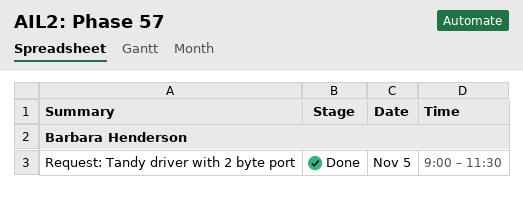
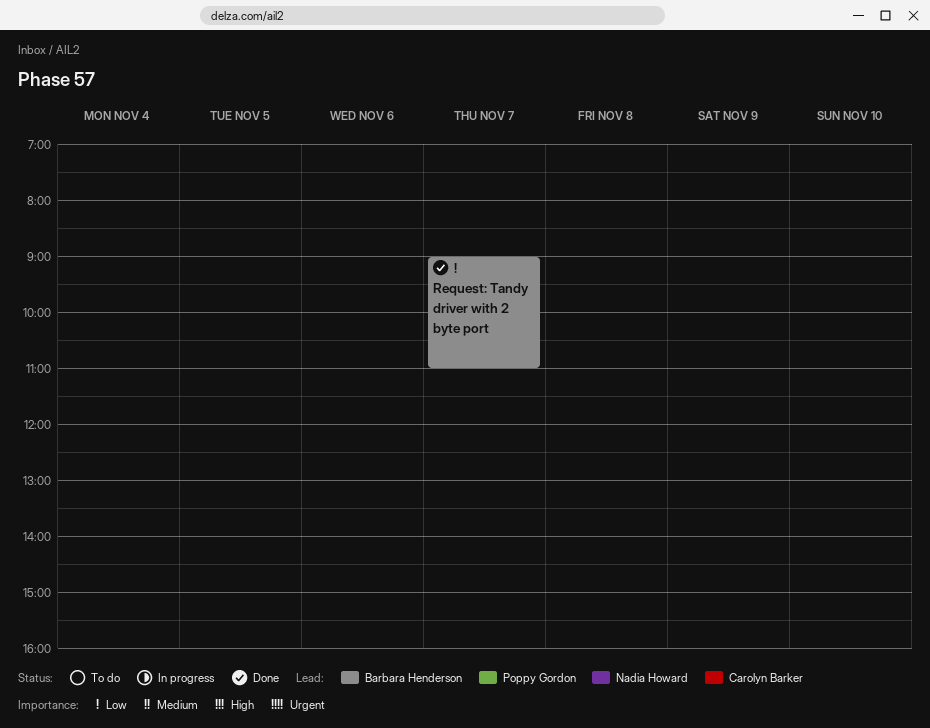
Request: Tandy driver with 2 byte port, day: Nov 5 -> Nov 7
Request: Tandy driver with 2 byte port, ends: 11:30 -> 11:00

